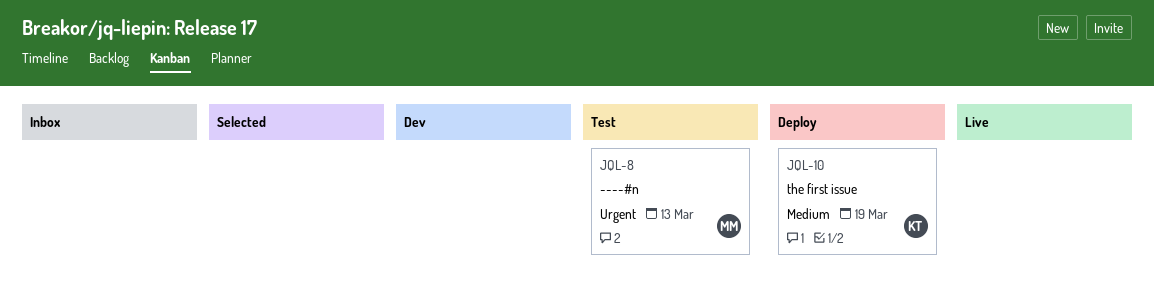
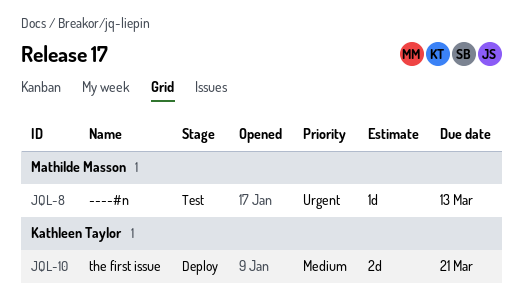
JQL-10, due: Mar 19 -> Mar 21

